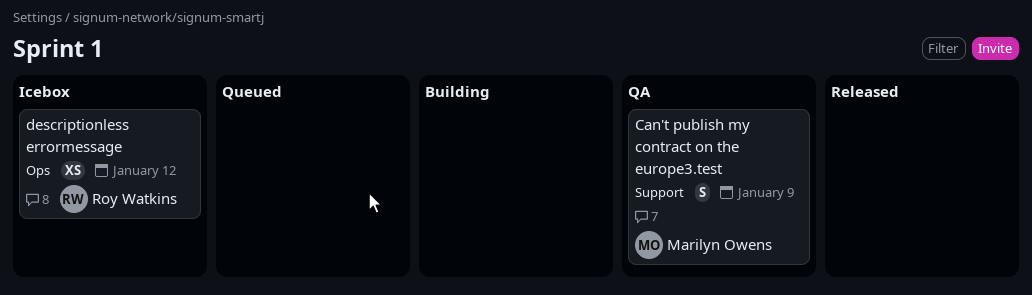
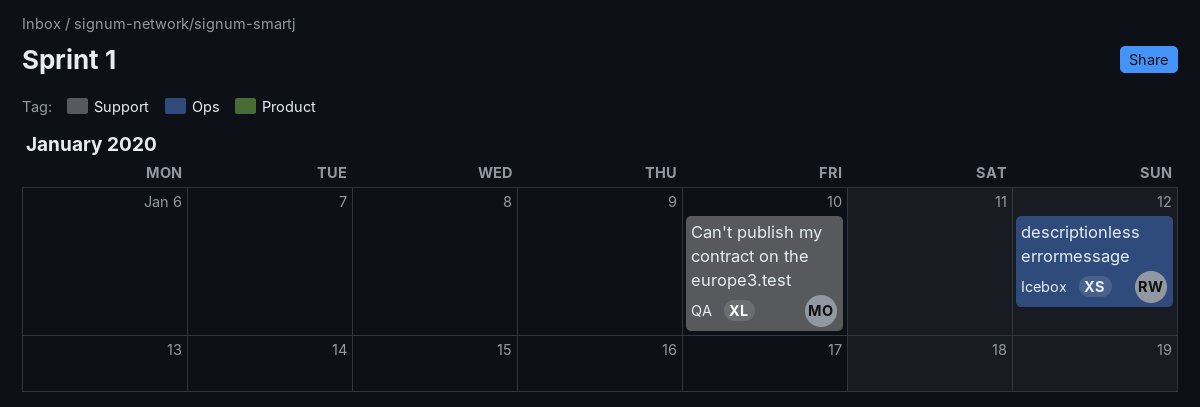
Can't publish my contract on the europe3.test, estimate: S -> XL
Can't publish my contract on the europe3.test, due: Jan 9 -> Jan 10

